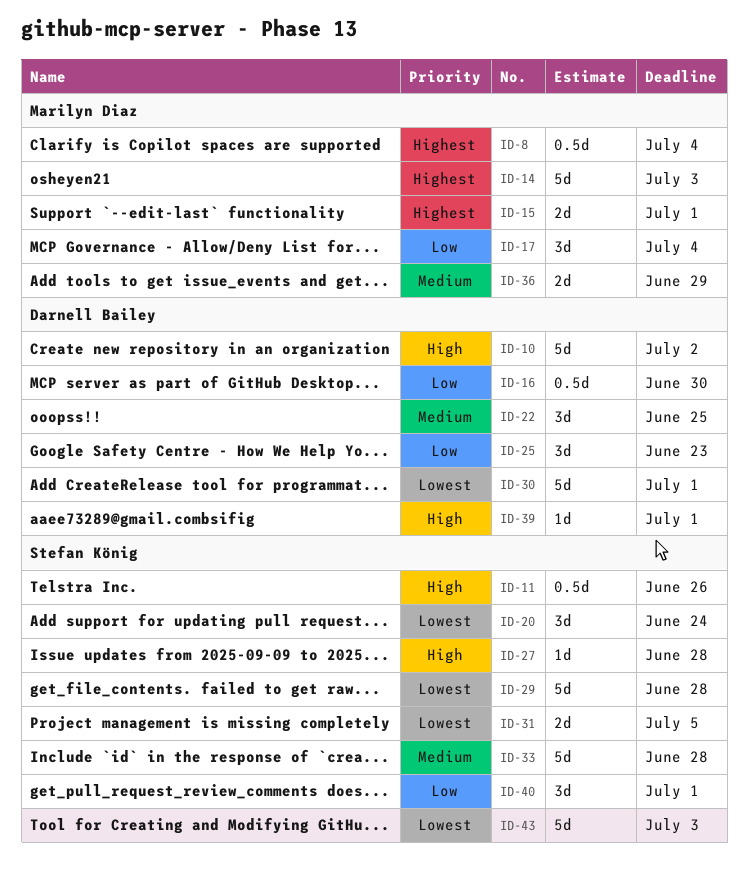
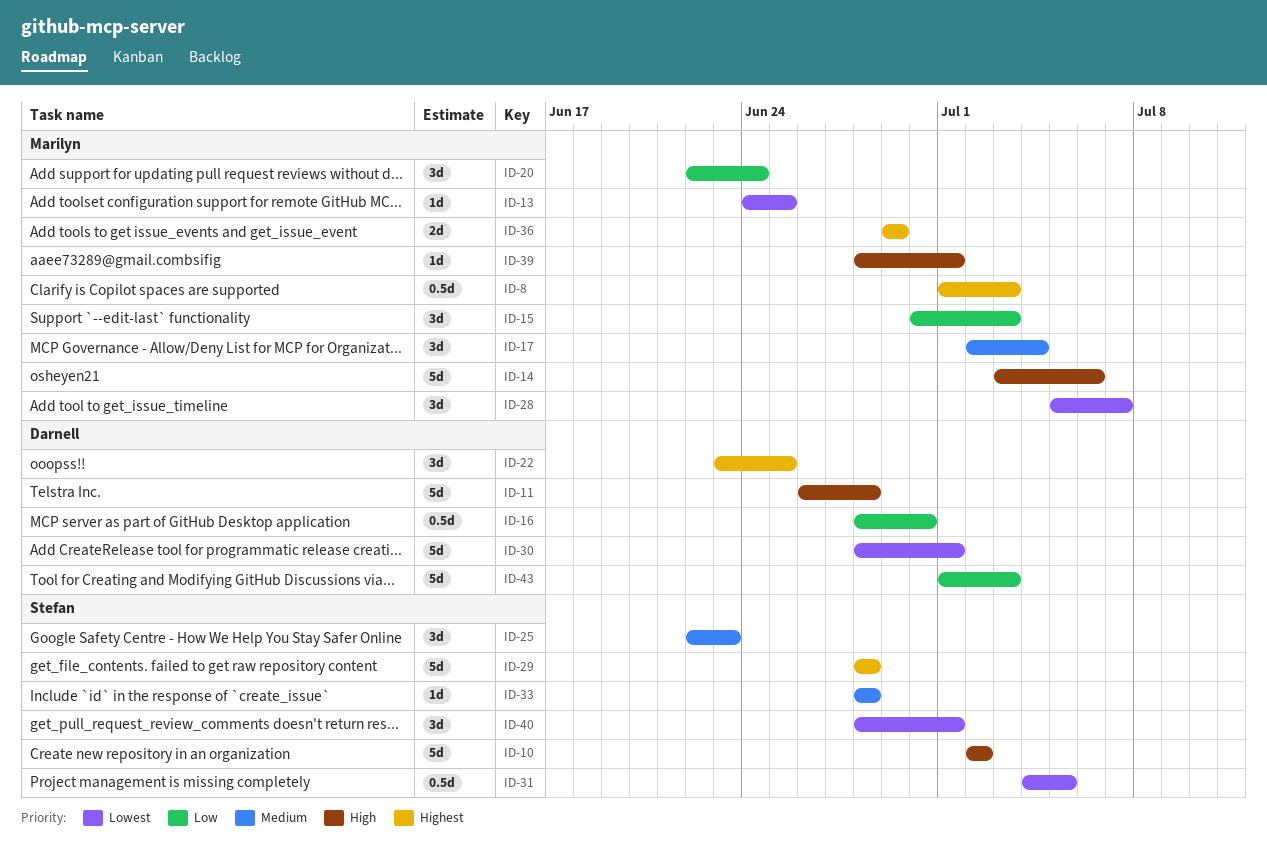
ID-8, due: Jul 4 -> Jul 3
ID-10, owner: Darnell Bailey -> Stefan König
ID-11, owner: Stefan König -> Darnell Bailey
ID-11, estimate: 0.5d -> 5d
ID-11, due: Jun 26 -> Jun 28
ID-13: none -> present
ID-14, priority: Highest -> High
ID-14, due: Jul 3 -> Jul 6
ID-15, priority: Highest -> Low
ID-15, estimate: 2d -> 3d
ID-15, due: Jul 1 -> Jul 3
ID-17, priority: Low -> Medium
ID-20, owner: Stefan König -> Marilyn Diaz
ID-20, priority: Lowest -> Low
ID-22, priority: Medium -> Highest
ID-25, owner: Darnell Bailey -> Stefan König
ID-25, priority: Low -> Medium
ID-27: present -> none
ID-28: none -> present
ID-29, priority: Lowest -> Highest
ID-31, estimate: 2d -> 0.5d
ID-33, estimate: 5d -> 1d
ID-36, priority: Medium -> Highest
ID-39, owner: Darnell Bailey -> Marilyn Diaz
ID-40, priority: Low -> Lowest
ID-43, owner: Stefan König -> Darnell Bailey
ID-43, priority: Lowest -> Low

